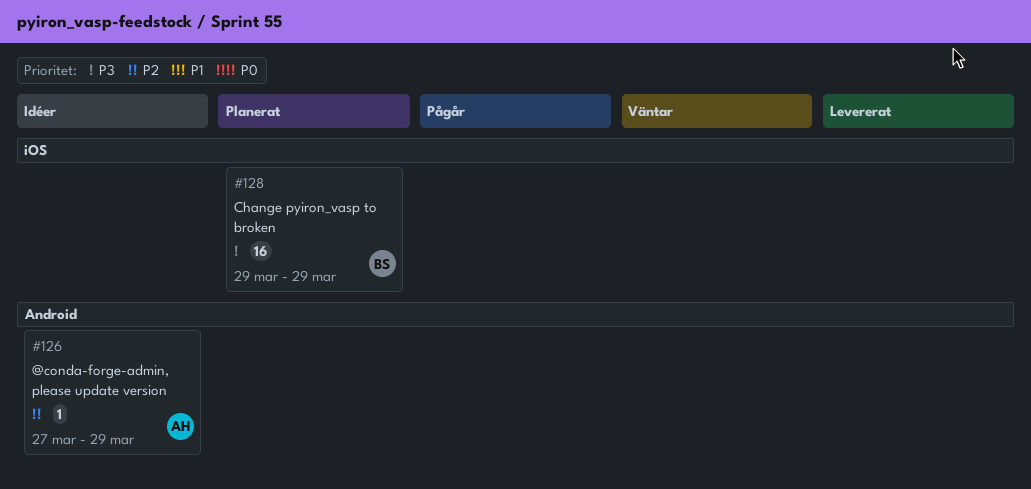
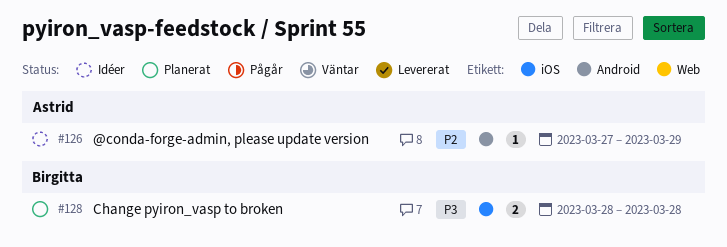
#128, estimate: 16 -> 2
#128, start: Mar 29 -> Mar 28
#128, due: Mar 29 -> Mar 28

